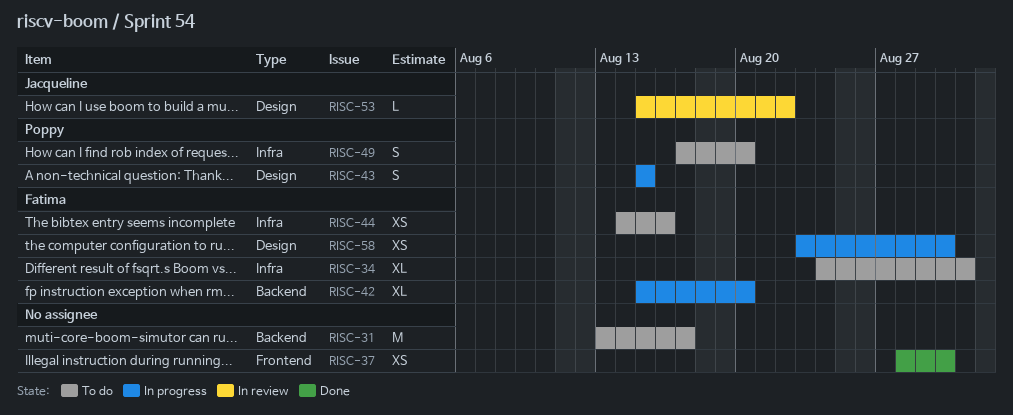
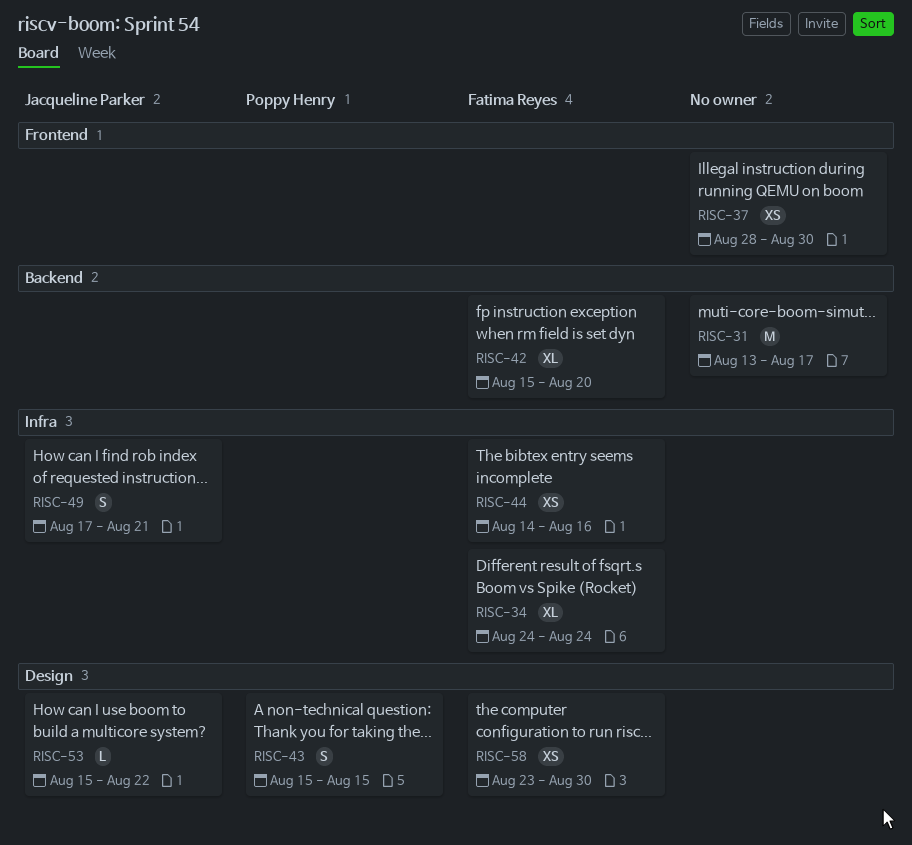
RISC-34, due: Aug 31 -> Aug 24
RISC-49, owner: Poppy Henry -> Jacqueline Parker
RISC-49, due: Aug 20 -> Aug 21

